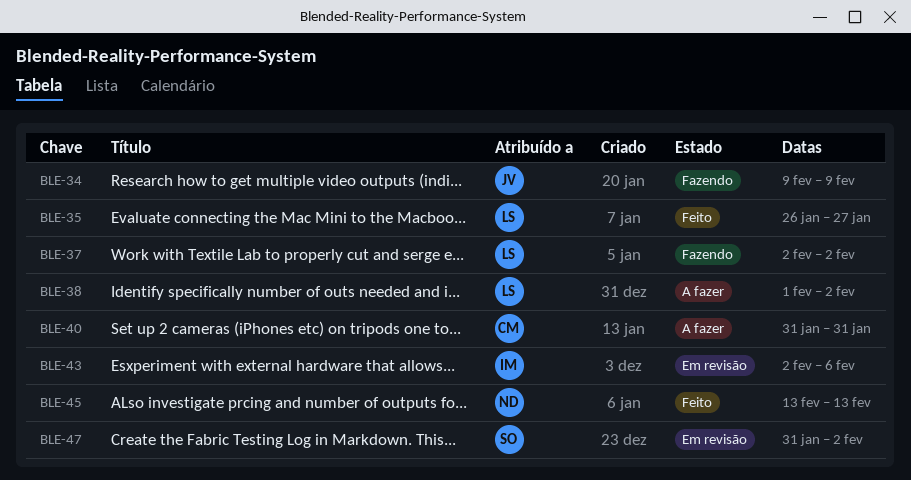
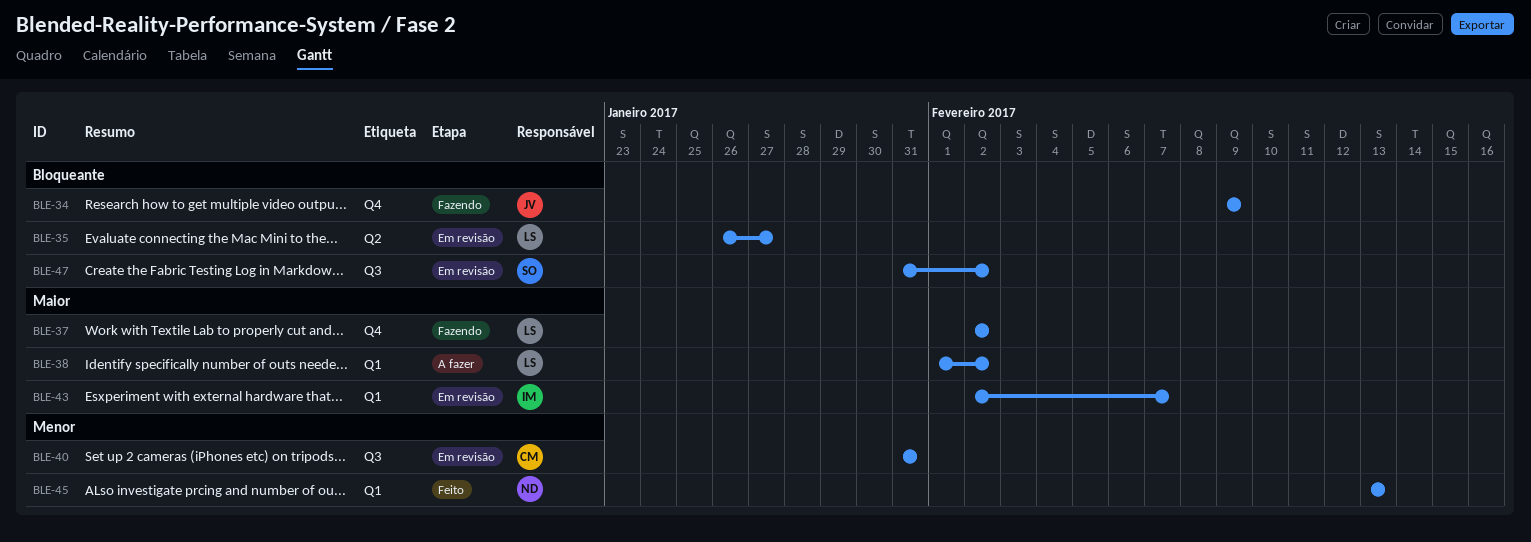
BLE-35, status: Feito -> Em revisão
BLE-40, status: A fazer -> Em revisão
BLE-43, due: Feb 6 -> Feb 7

